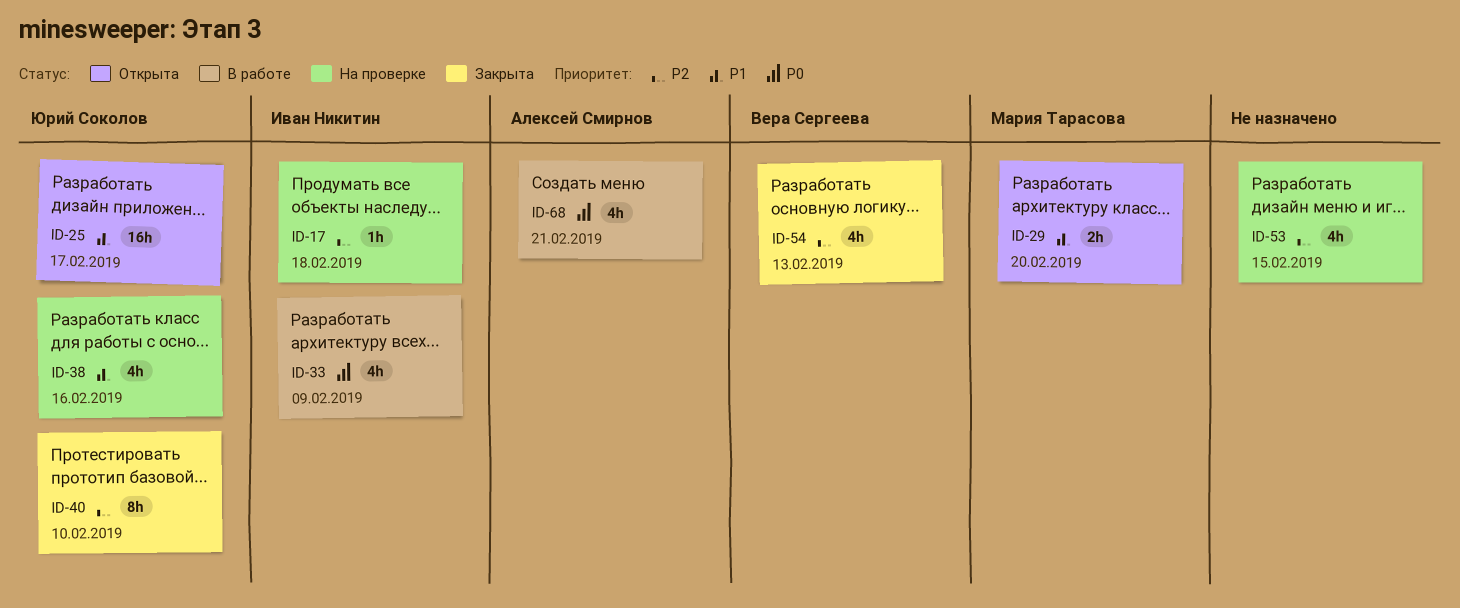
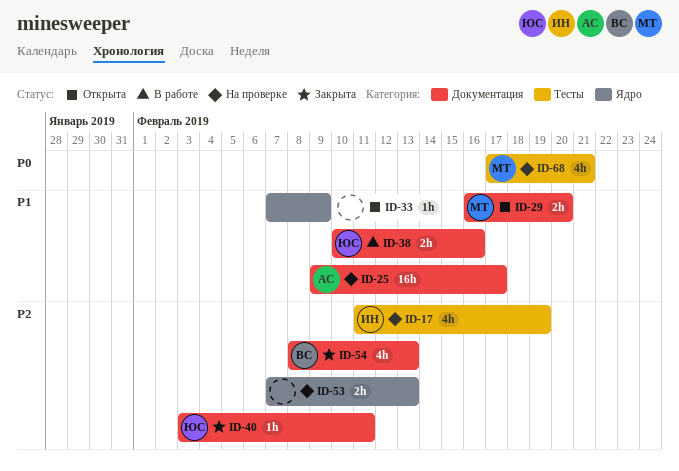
ID-17, estimate: 1h -> 4h
ID-17, due: Feb 18 -> Feb 19
ID-25, status: Открыта -> На проверке
ID-25, owner: Юрий Соколов -> Алексей Смирнов
ID-33, status: В работе -> Открыта
ID-33, owner: Иван Никитин -> none
ID-33, priority: P0 -> P1
ID-33, estimate: 4h -> 1h
ID-38, status: На проверке -> В работе
ID-38, estimate: 4h -> 2h
ID-40, estimate: 8h -> 1h
ID-40, due: Feb 10 -> Feb 11
ID-53, estimate: 4h -> 2h
ID-53, due: Feb 15 -> Feb 13
ID-68, status: В работе -> На проверке
ID-68, owner: Алексей Смирнов -> Мария Тарасова

